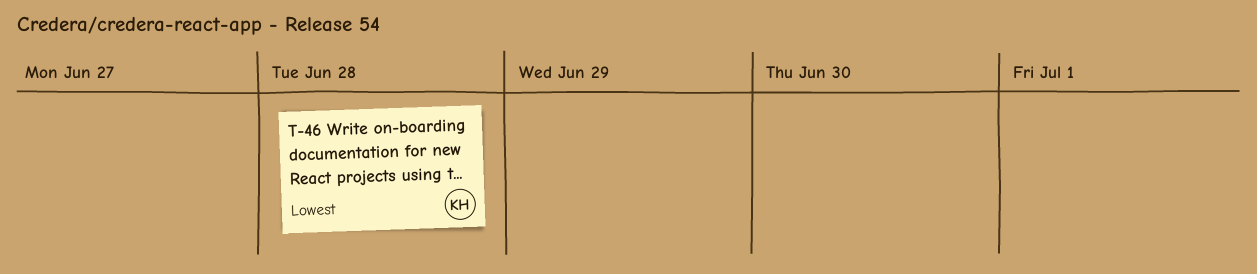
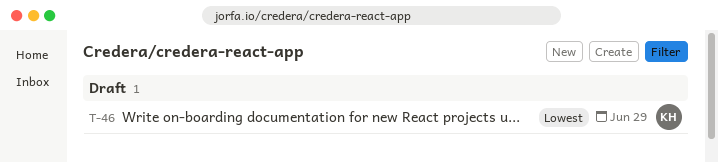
T-46, due: Jun 28 -> Jun 29

